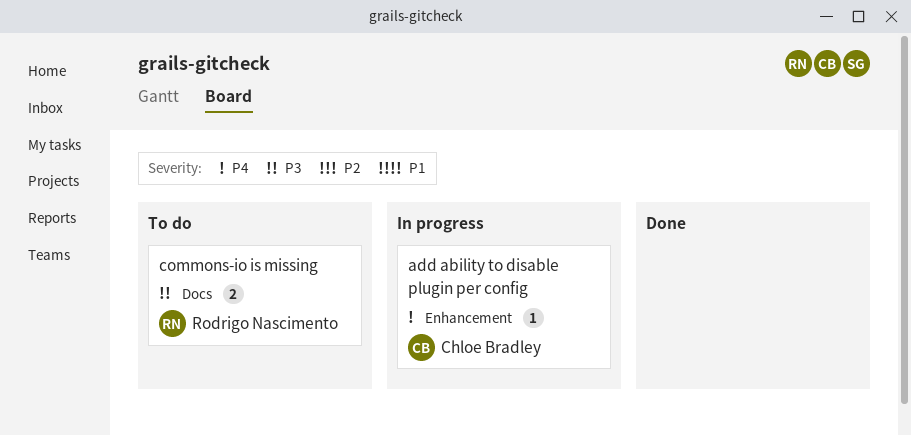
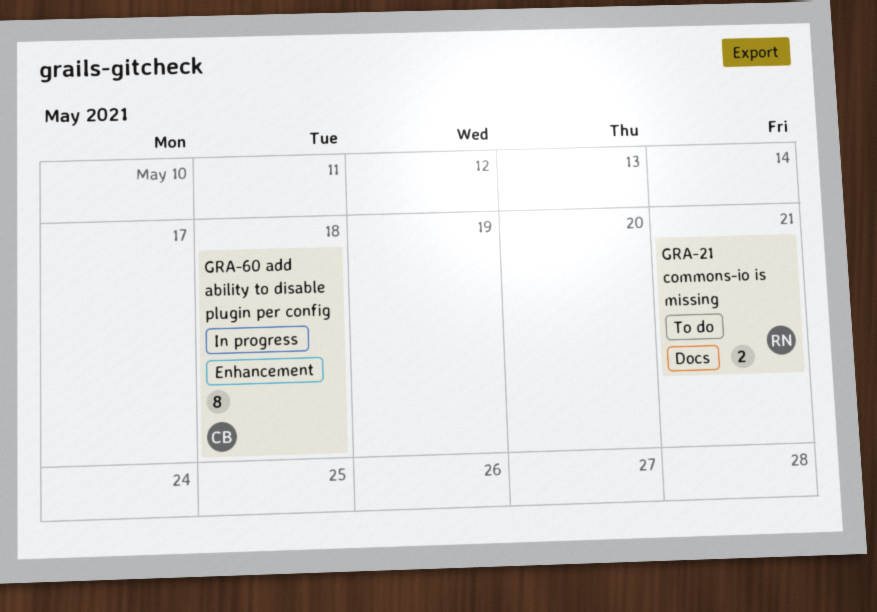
add ability to disable plugin per config, estimate: 1 -> 8

